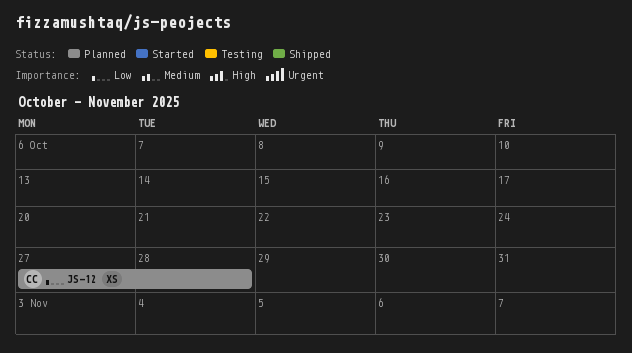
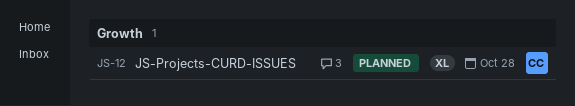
JS-12, estimate: XS -> XL

